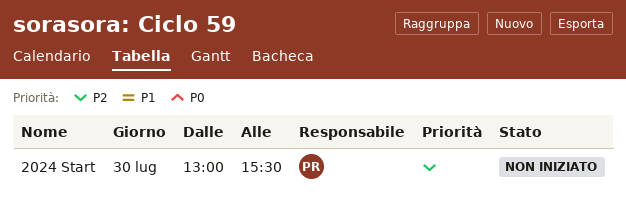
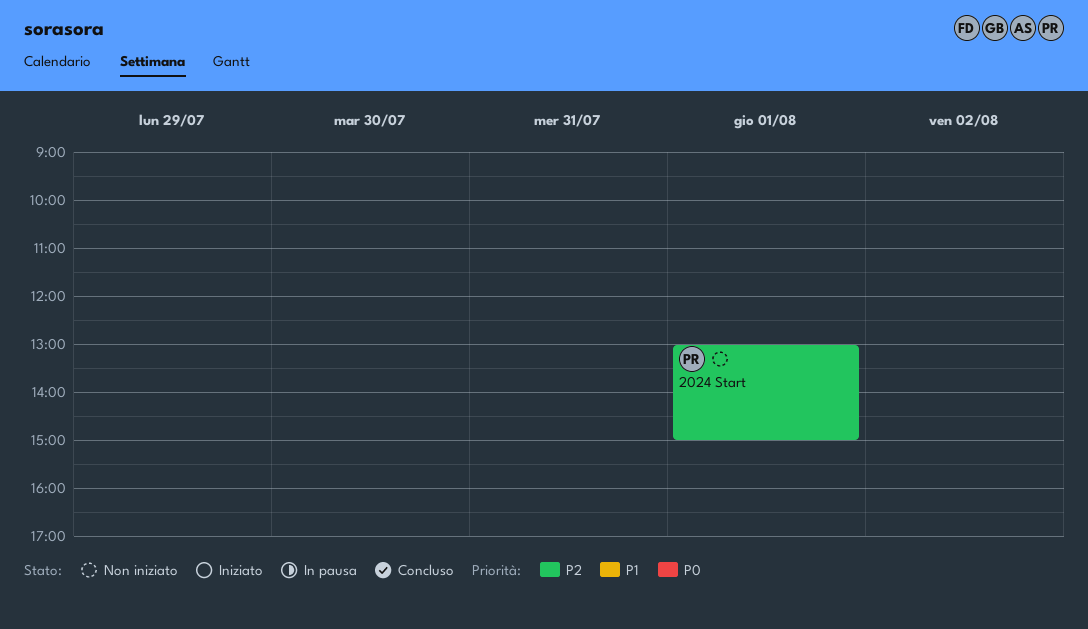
2024 Start, day: Jul 30 -> Aug 1
2024 Start, ends: 15:30 -> 15:00

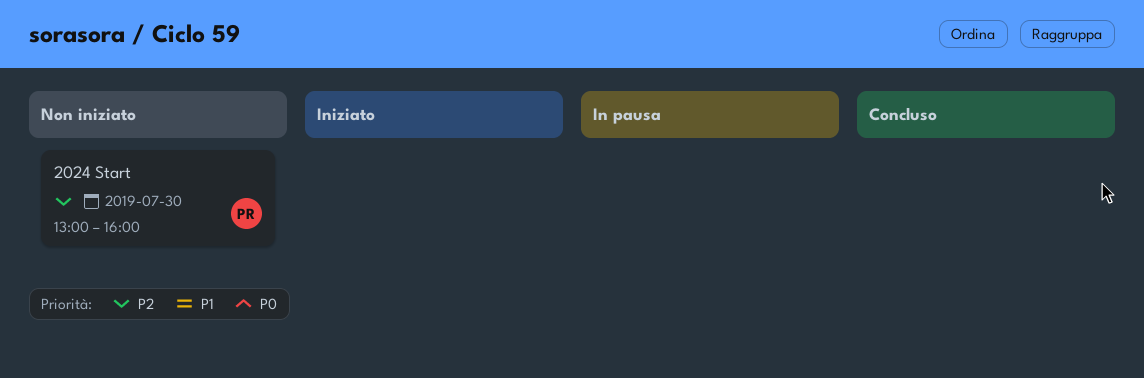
2024 Start, day: Aug 1 -> Jul 30
2024 Start, ends: 15:00 -> 16:00

